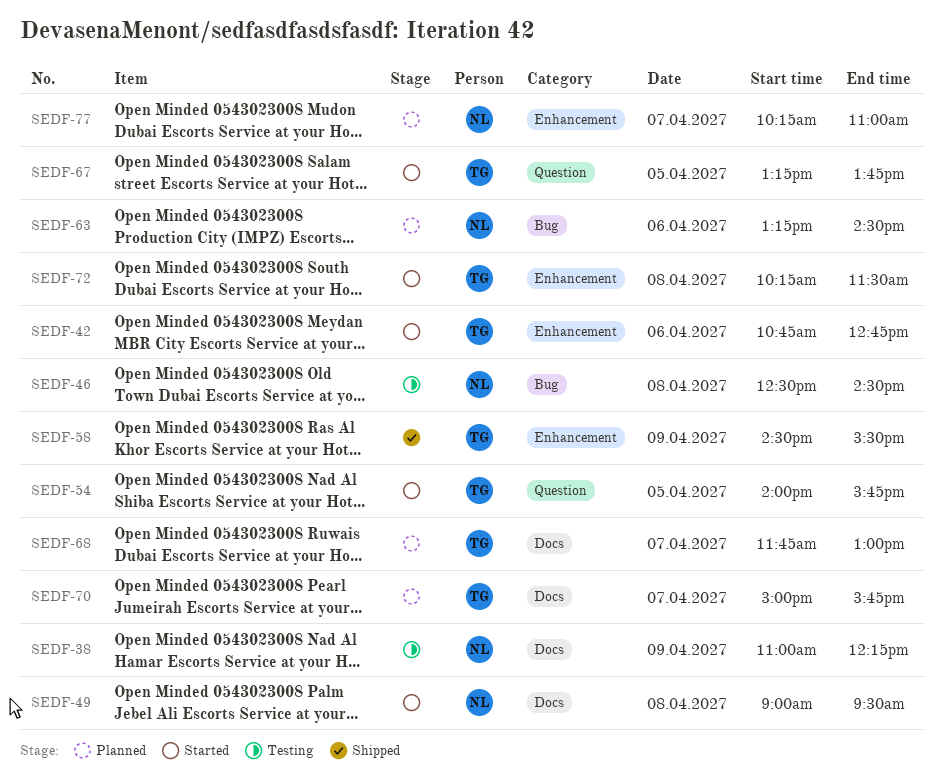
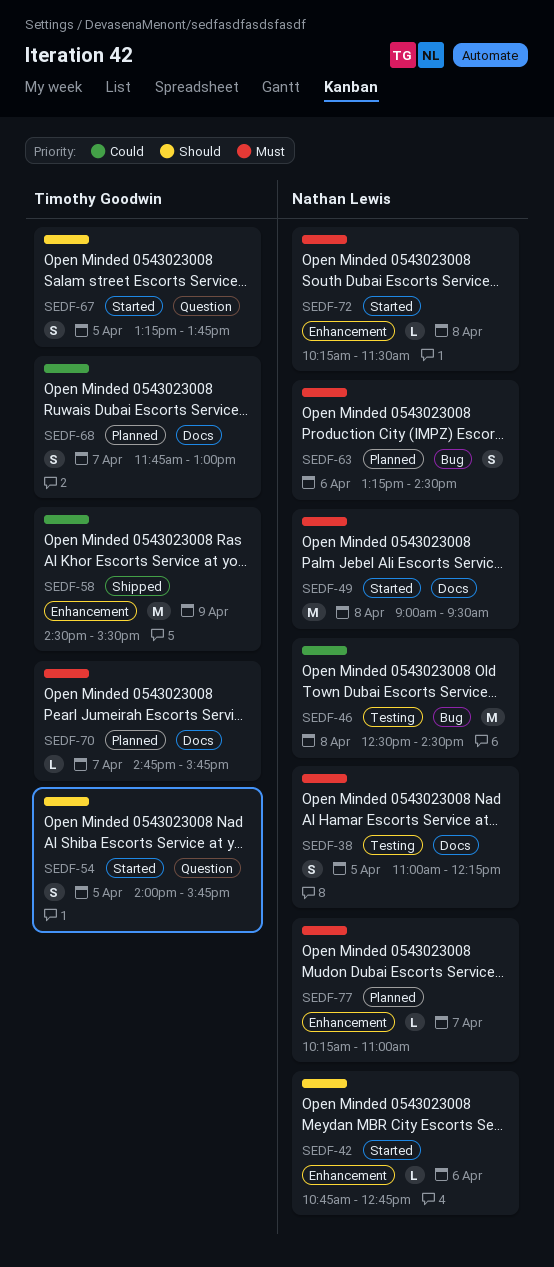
SEDF-38, day: Apr 9 -> Apr 5
SEDF-42, owner: Timothy Goodwin -> Nathan Lewis
SEDF-70, begins: 15:00 -> 14:45
SEDF-72, owner: Timothy Goodwin -> Nathan Lewis

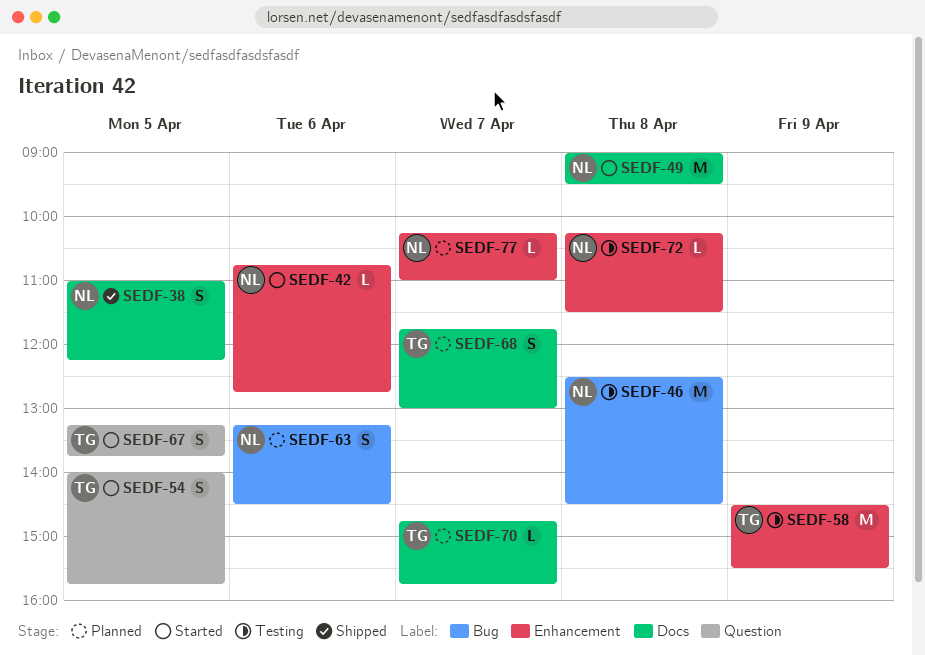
SEDF-38, status: Testing -> Shipped
SEDF-58, status: Shipped -> Testing
SEDF-72, status: Started -> Testing

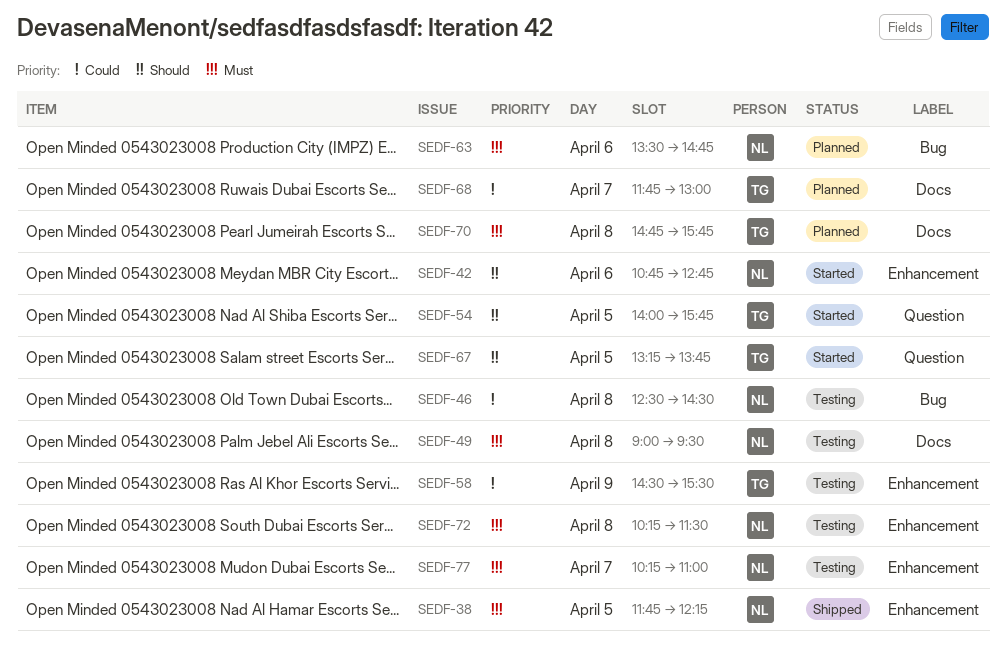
SEDF-38, label: Docs -> Enhancement
SEDF-38, begins: 11:00 -> 11:45
SEDF-49, status: Started -> Testing
SEDF-63, begins: 13:15 -> 13:30
SEDF-63, ends: 14:30 -> 14:45
SEDF-70, day: Apr 7 -> Apr 8
SEDF-77, status: Planned -> Testing

